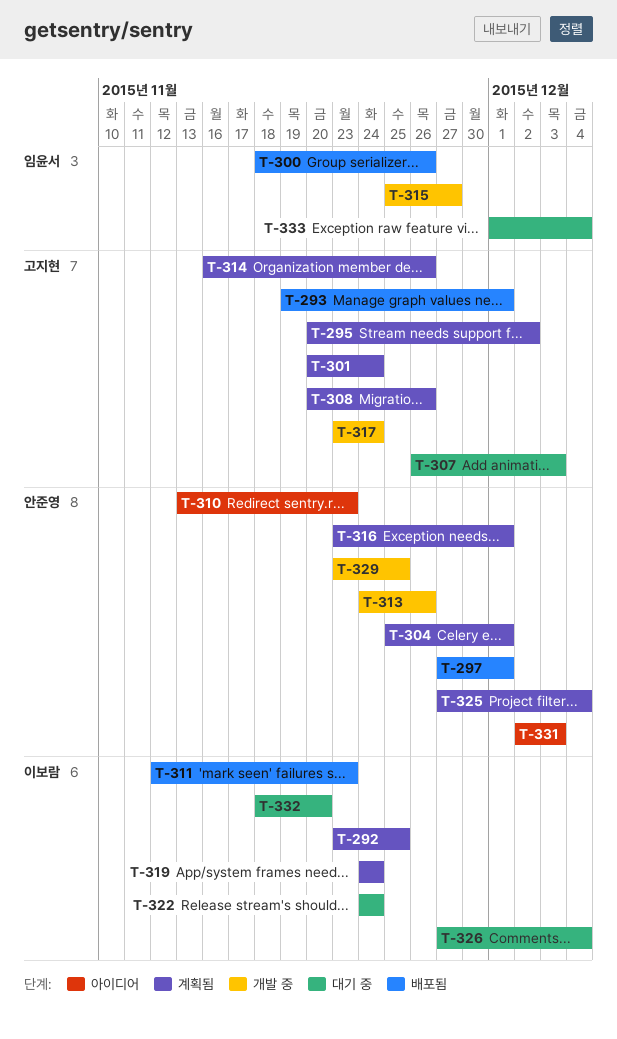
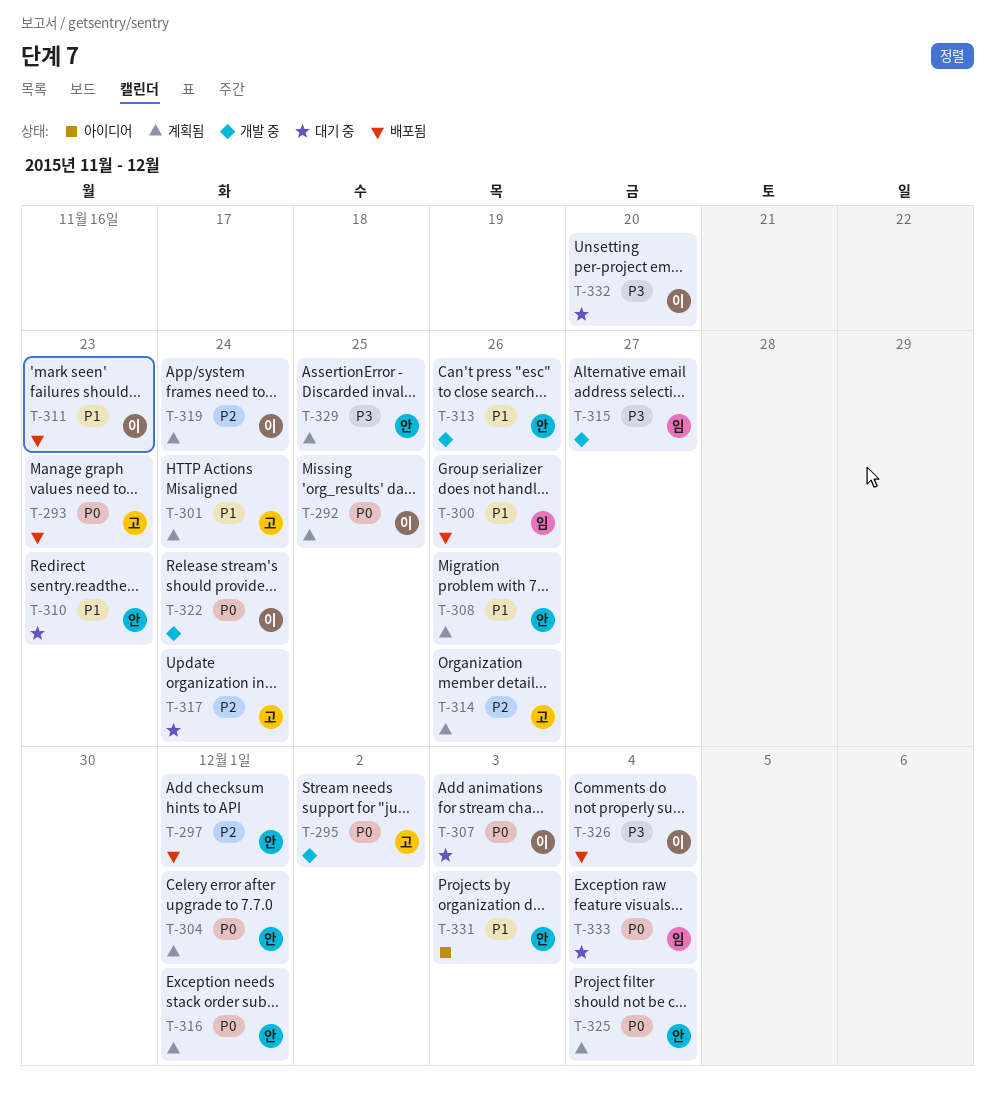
T-293, due: Dec 1 -> Nov 23
T-295, status: 계획됨 -> 개발 중
T-307, owner: 고지현 -> 이보람
T-308, owner: 고지현 -> 안준영
T-310, status: 아이디어 -> 대기 중
T-317, status: 개발 중 -> 대기 중
T-322, status: 대기 중 -> 개발 중
T-326, status: 대기 중 -> 배포됨
T-329, status: 개발 중 -> 계획됨

